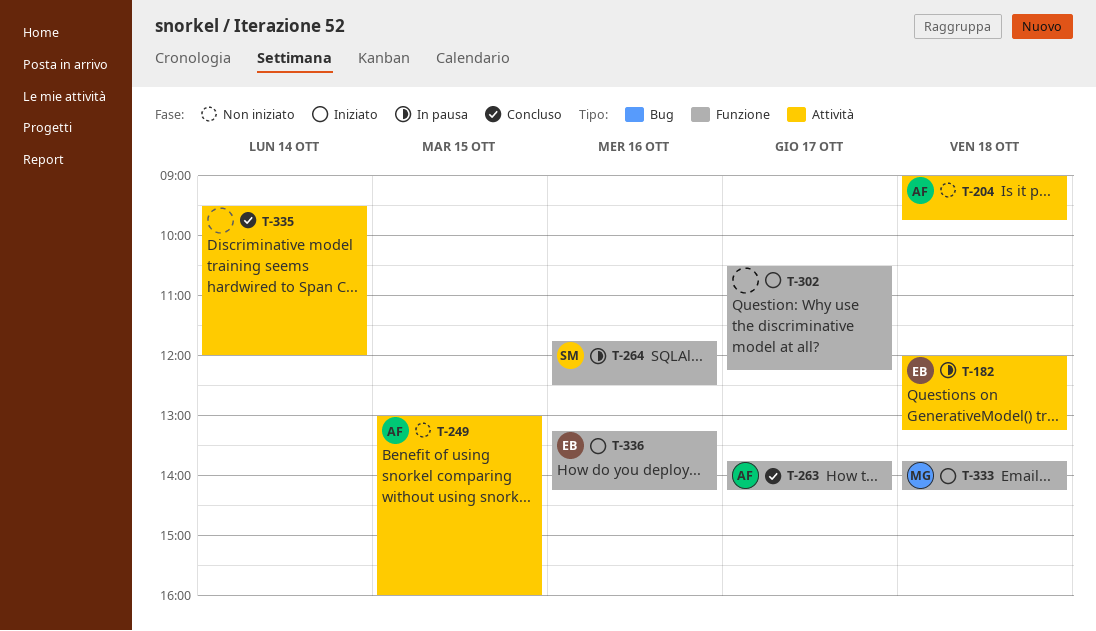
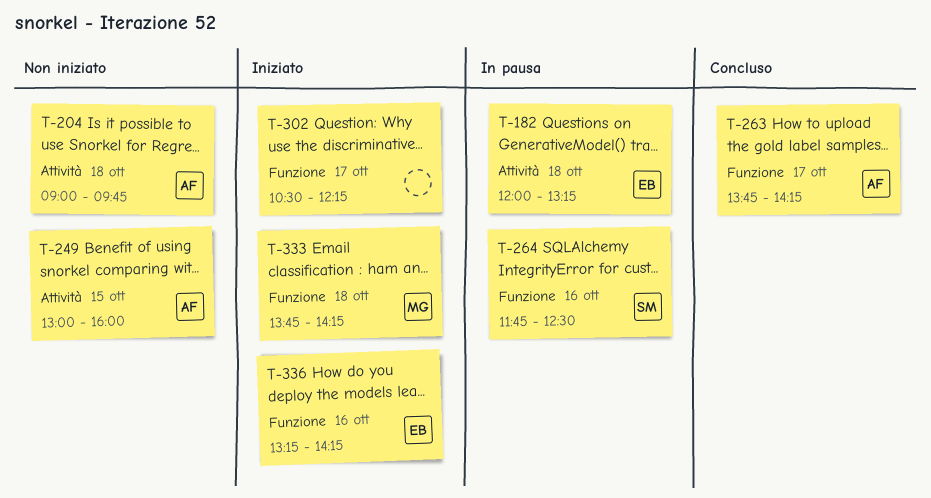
T-335: present -> none

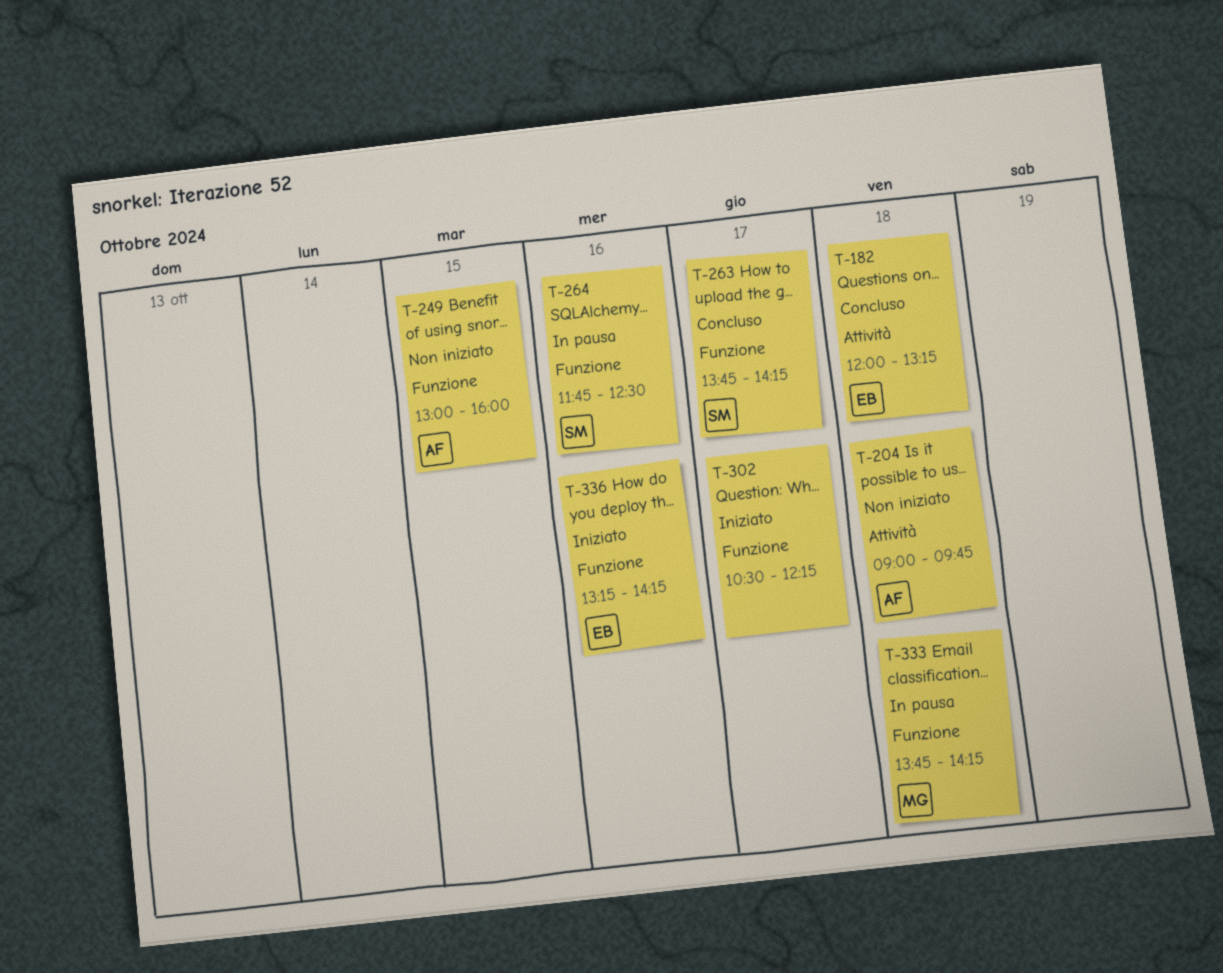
T-182, status: In pausa -> Concluso
T-249, label: Attività -> Funzione
T-263, owner: AF -> SM
T-333, status: Iniziato -> In pausa

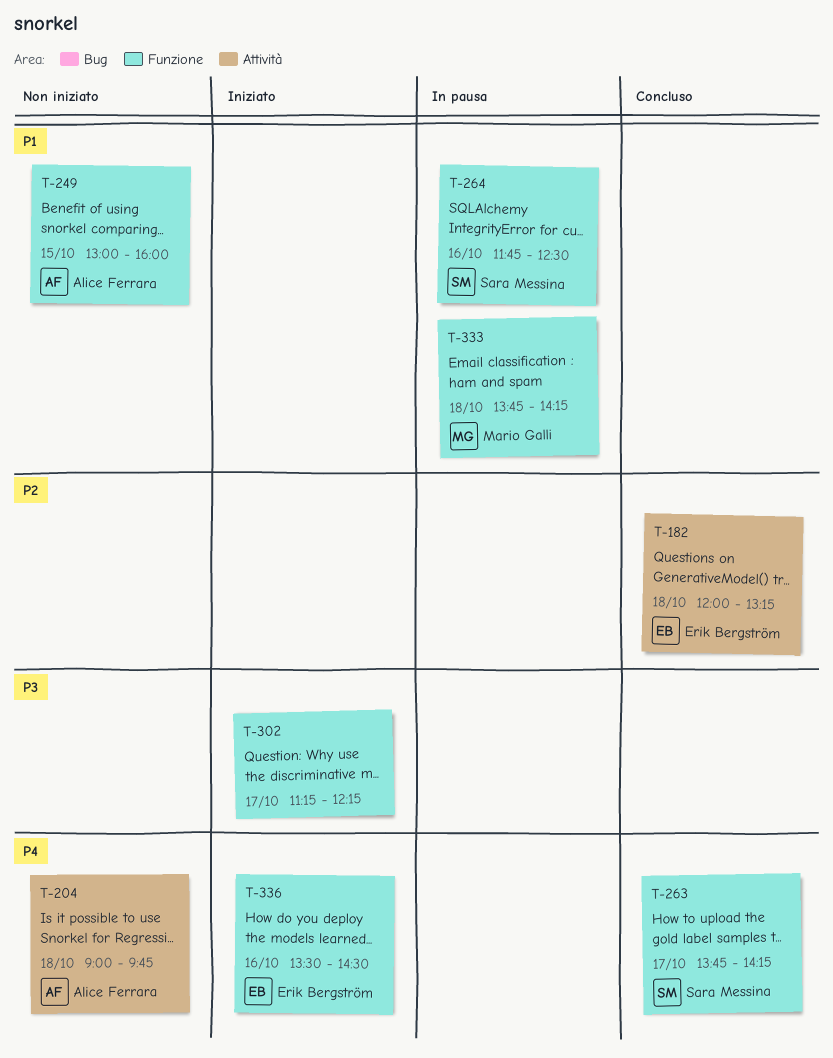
T-302, begins: 10:30 -> 11:15
T-336, begins: 13:15 -> 13:30
T-336, ends: 14:15 -> 14:30

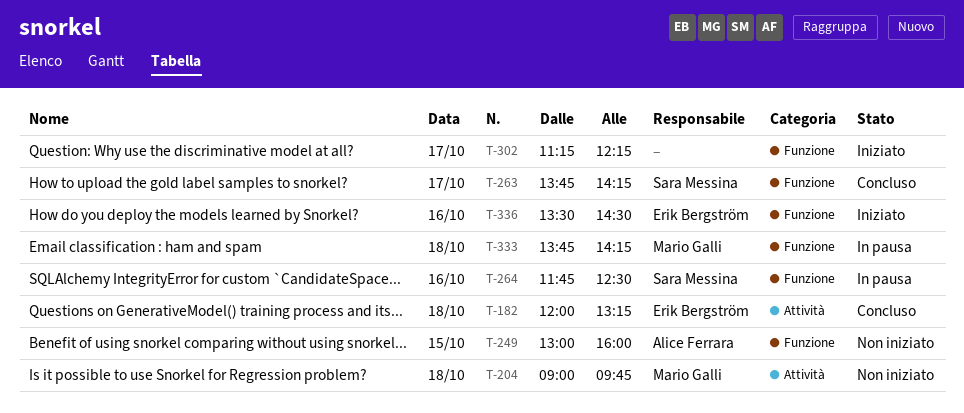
T-204, owner: Alice Ferrara -> Mario Galli

